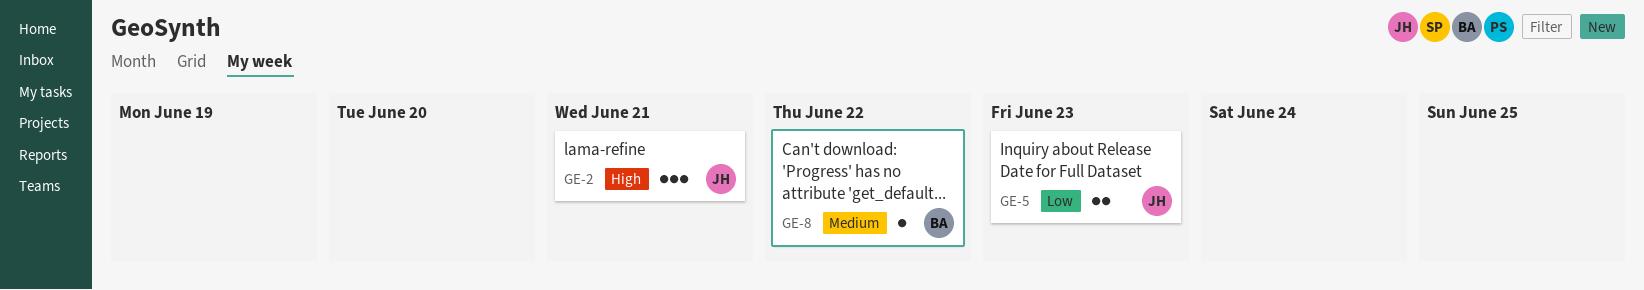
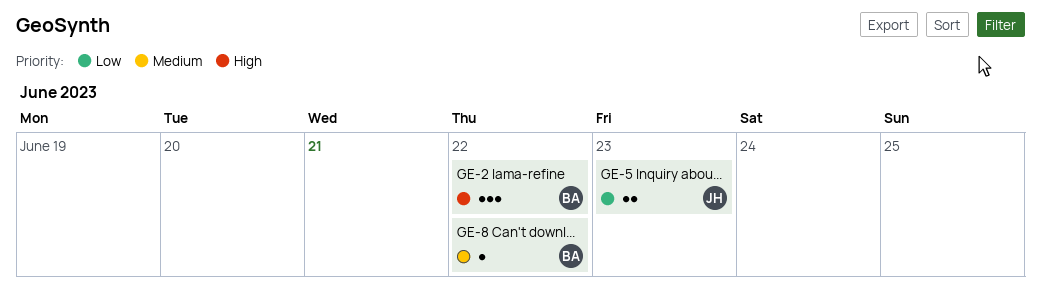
GE-2, owner: JH -> BA
GE-2, due: Jun 21 -> Jun 22

